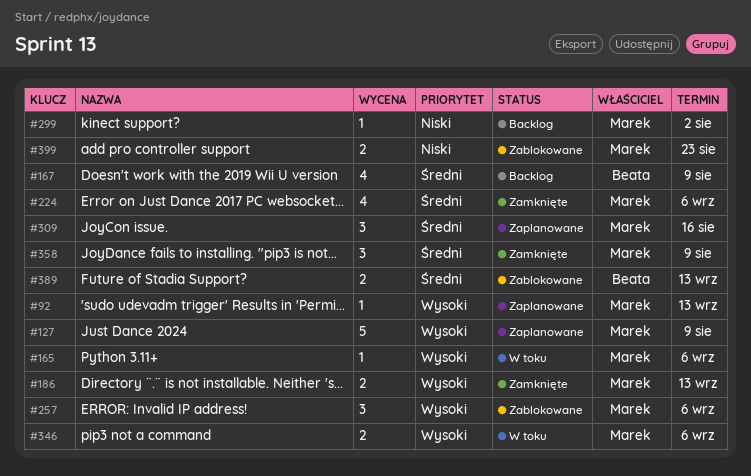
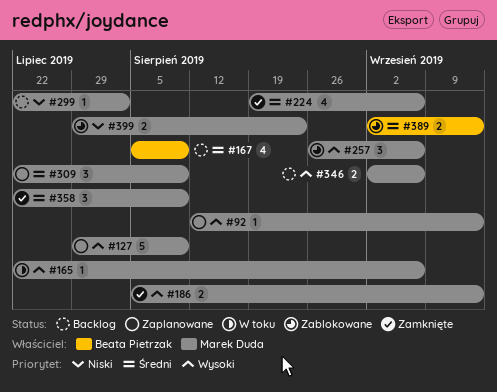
#309, due: Aug 16 -> Aug 9
#346, status: W toku -> Backlog

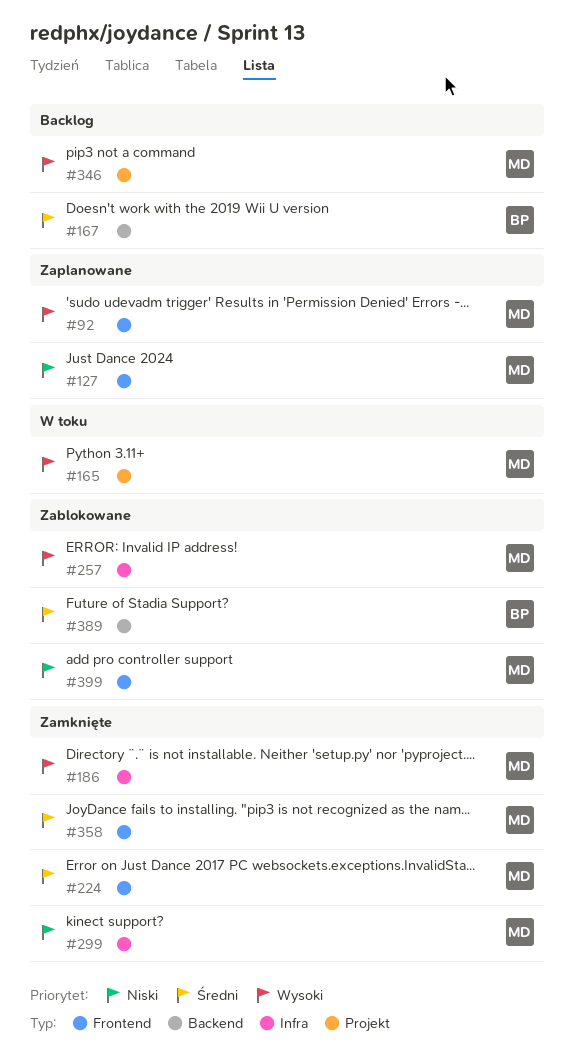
#127, priority: Wysoki -> Niski
#299, status: Backlog -> Zamknięte
#309: present -> none

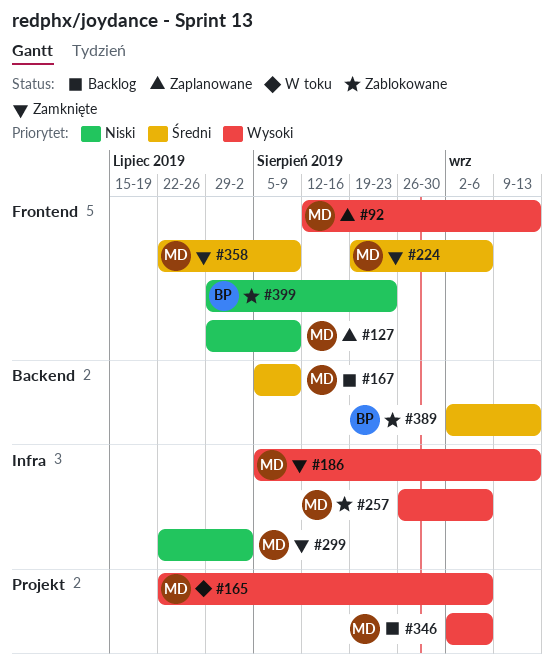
#167, owner: BP -> MD
#399, owner: MD -> BP

